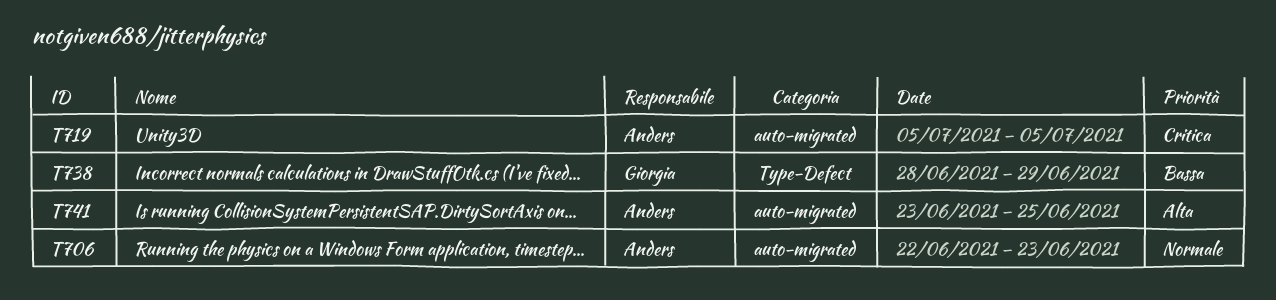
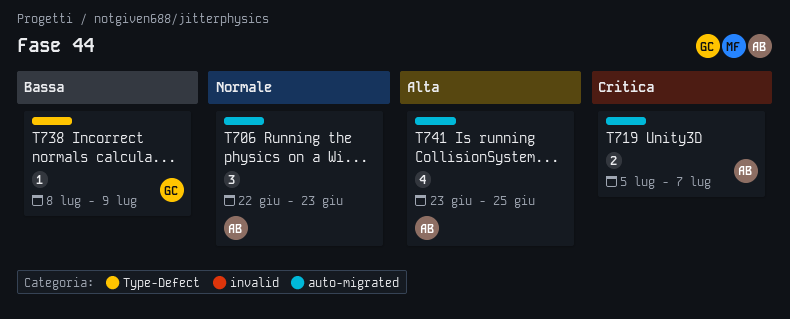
T719, due: Jul 5 -> Jul 7
T738, start: Jun 28 -> Jul 8
T738, due: Jun 29 -> Jul 9

